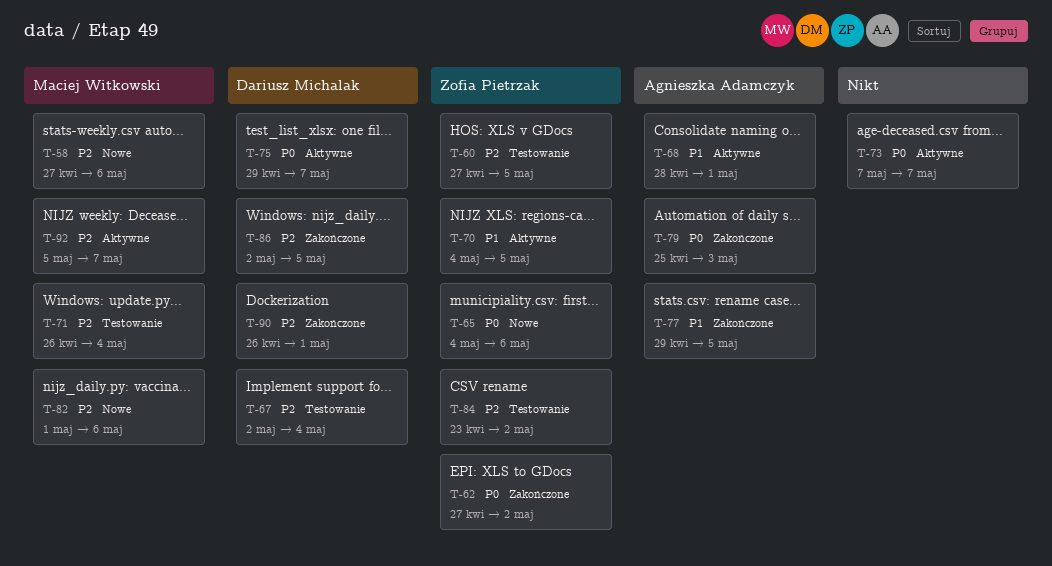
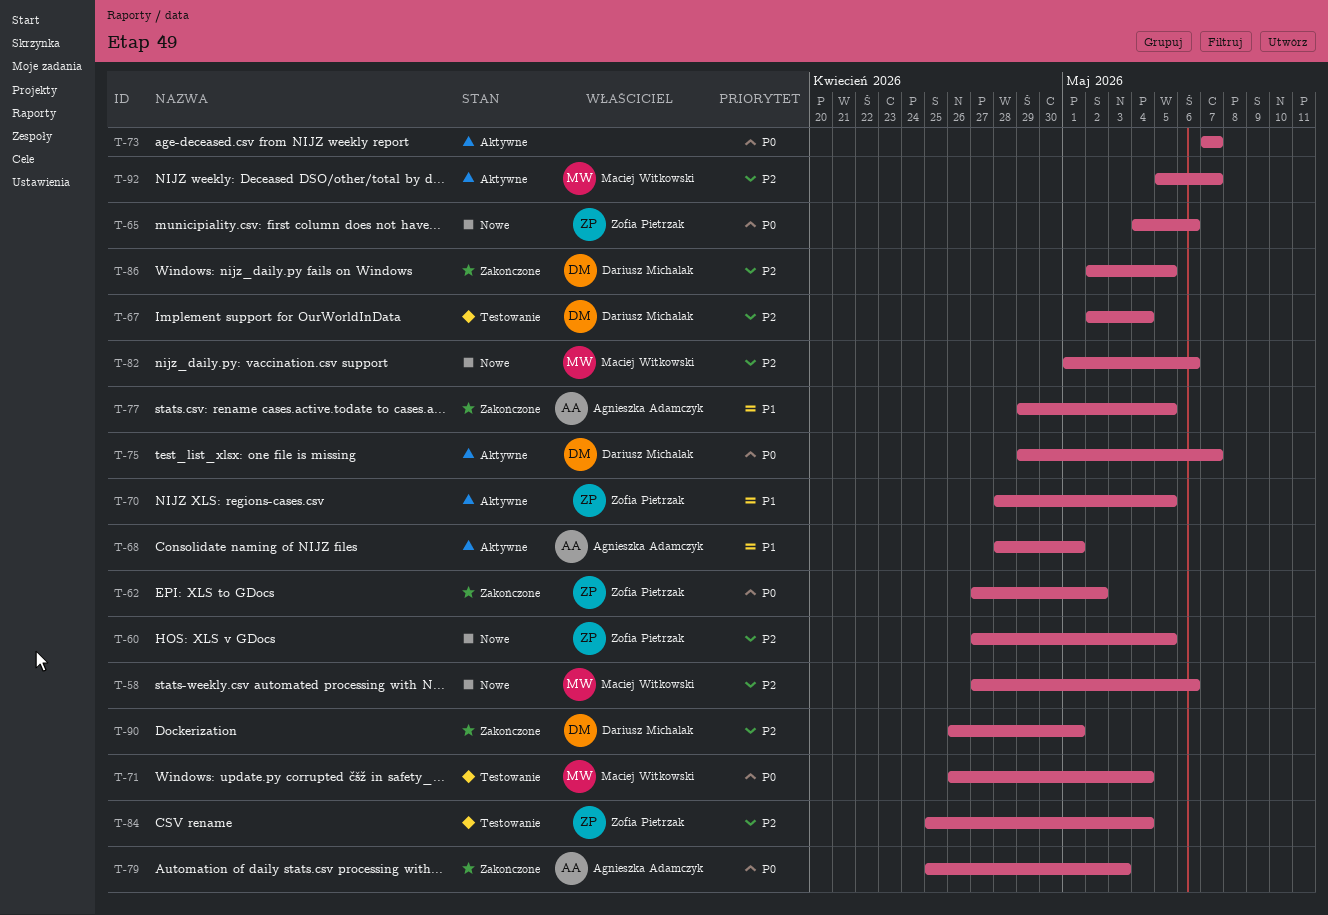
T-60, status: Testowanie -> Nowe
T-70, start: May 4 -> Apr 28
T-71, priority: P2 -> P0
T-84, start: Apr 23 -> Apr 25
T-84, due: May 2 -> May 4

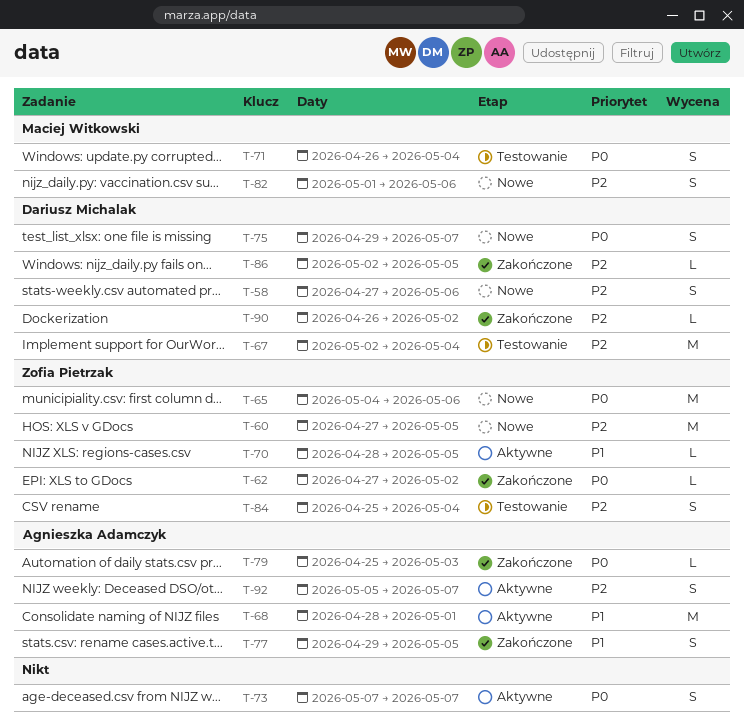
T-58, owner: Maciej Witkowski -> Dariusz Michalak
T-75, status: Aktywne -> Nowe
T-90, due: May 1 -> May 2
T-92, owner: Maciej Witkowski -> Agnieszka Adamczyk

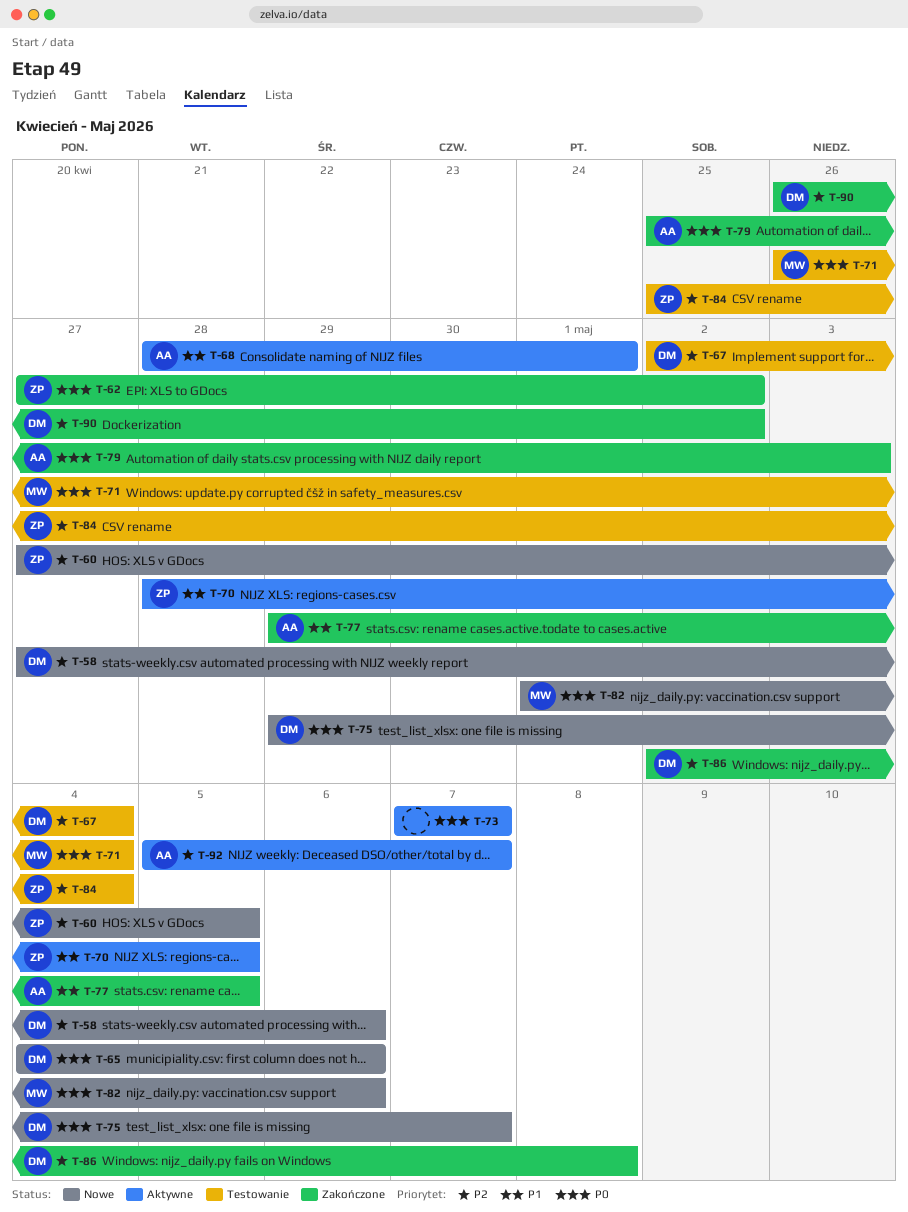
T-65, owner: Zofia Pietrzak -> Dariusz Michalak
T-82, priority: P2 -> P0
T-86, due: May 5 -> May 8

